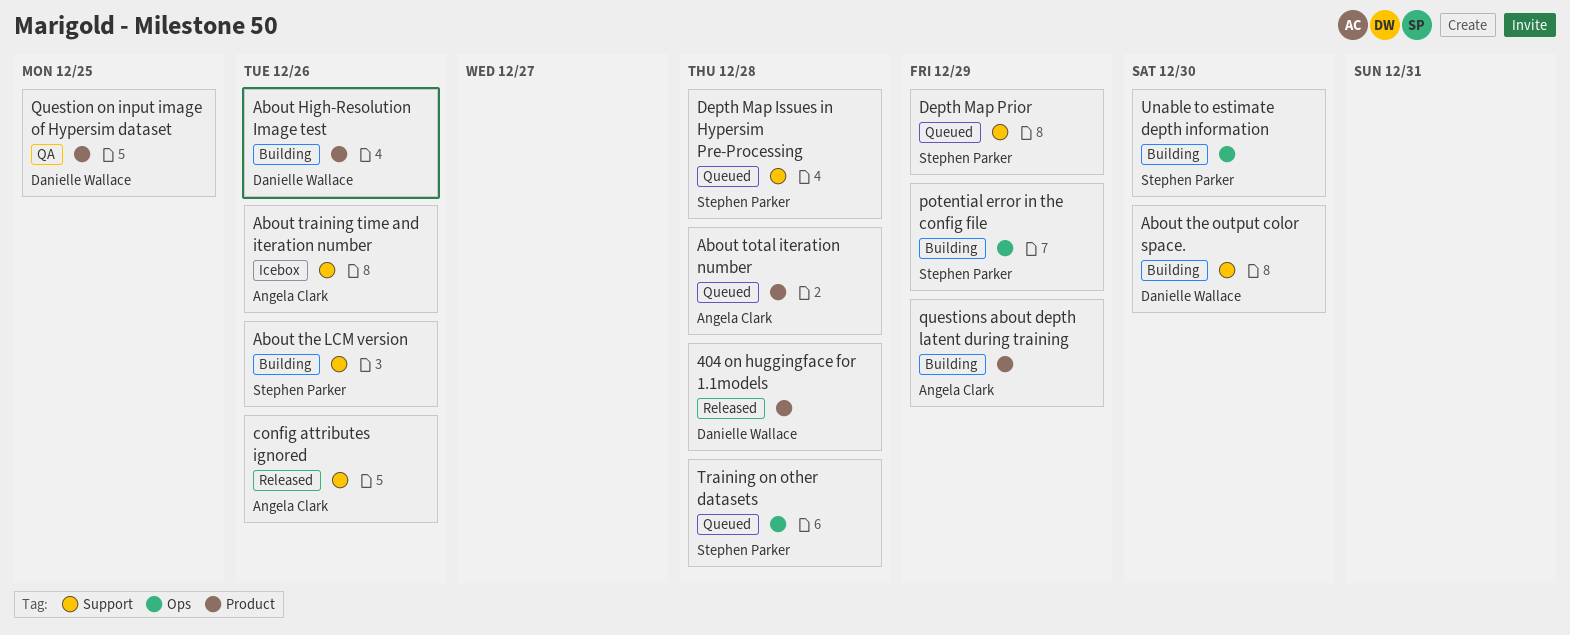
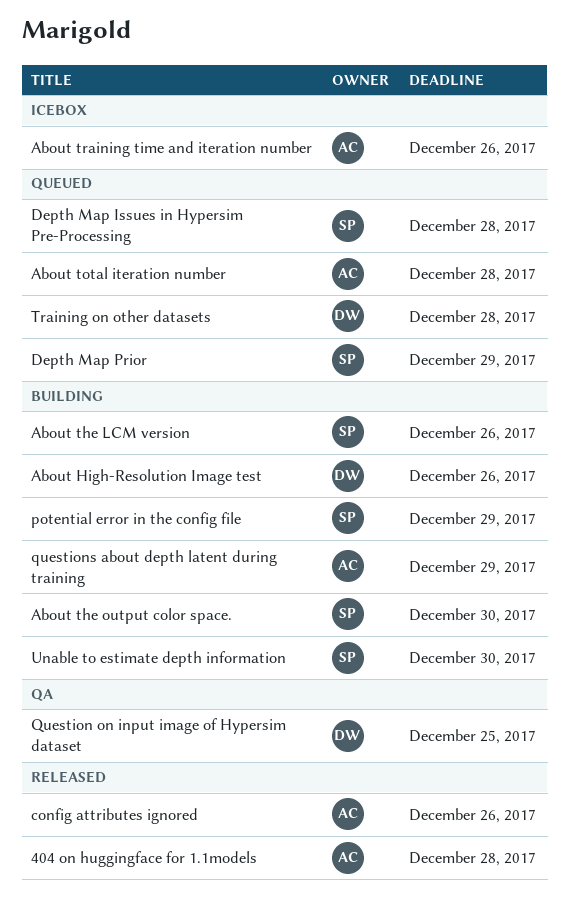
404 on huggingface for 1.1models, owner: Danielle Wallace -> Angela Clark
About the output color space., owner: Danielle Wallace -> Stephen Parker
Training on other datasets, owner: Stephen Parker -> Danielle Wallace

